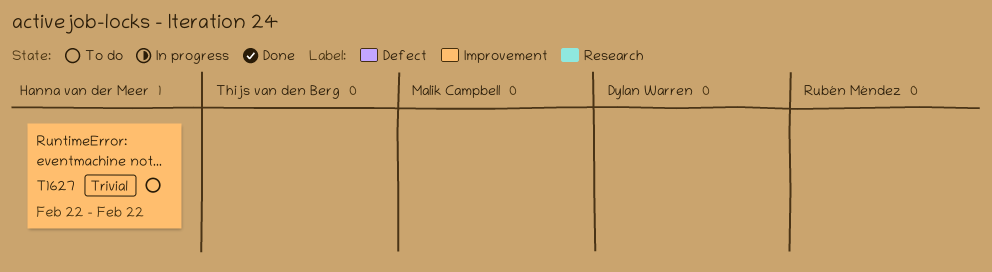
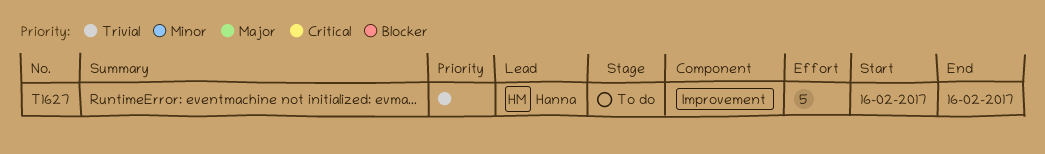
T1627, start: Feb 22 -> Feb 16
T1627, due: Feb 22 -> Feb 16

